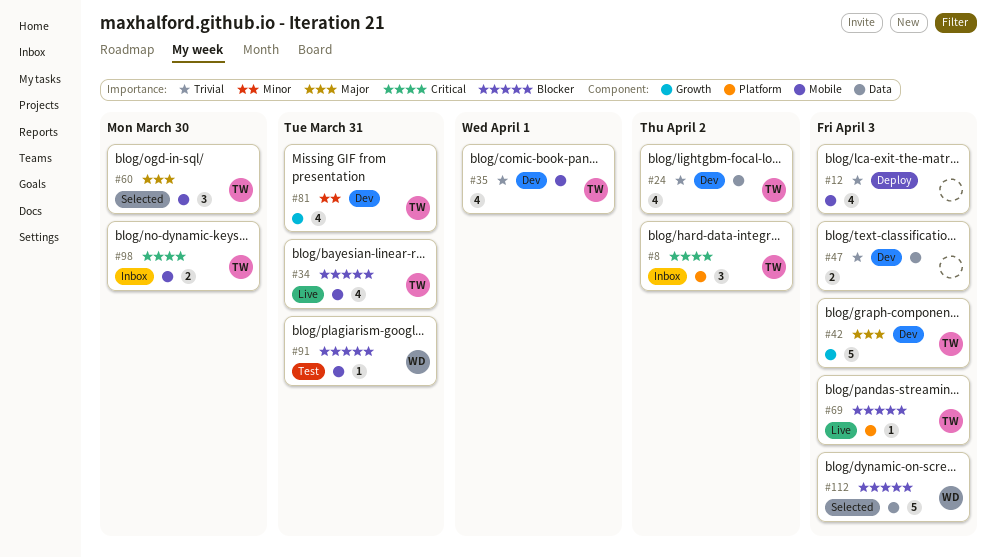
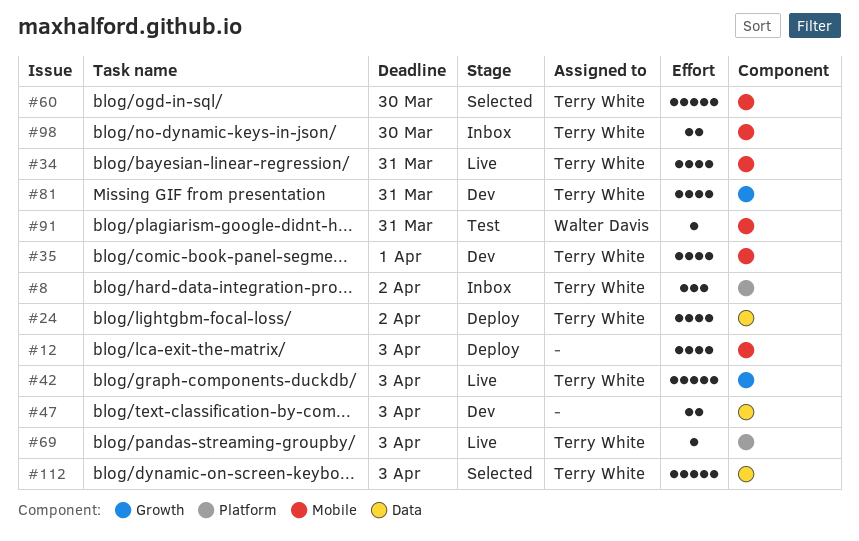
#24, status: Dev -> Deploy
#42, status: Dev -> Live
#60, estimate: 3 -> 5
#112, owner: Walter Davis -> Terry White

